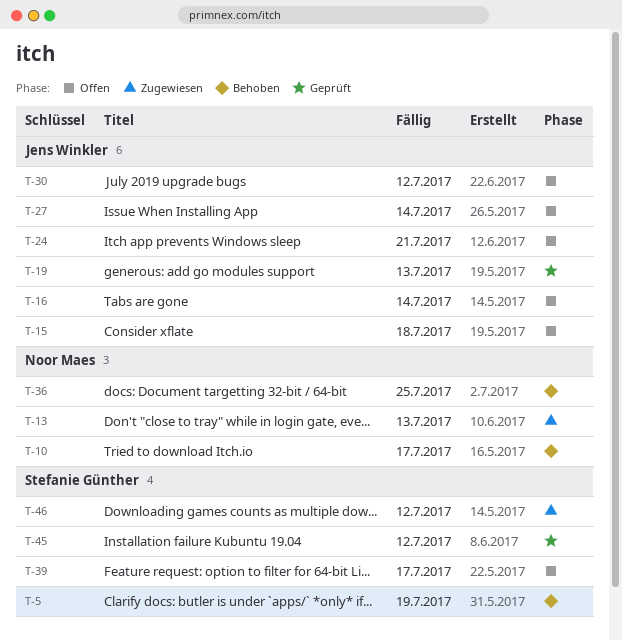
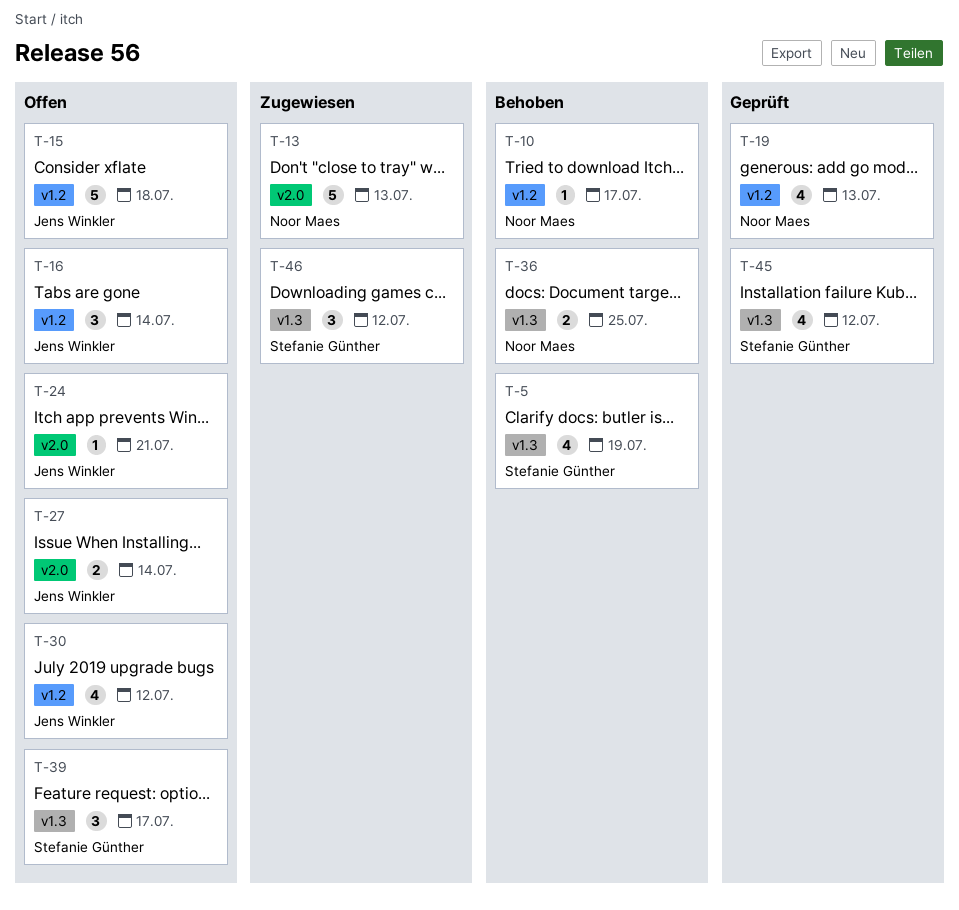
T-19, owner: Jens Winkler -> Noor Maes

